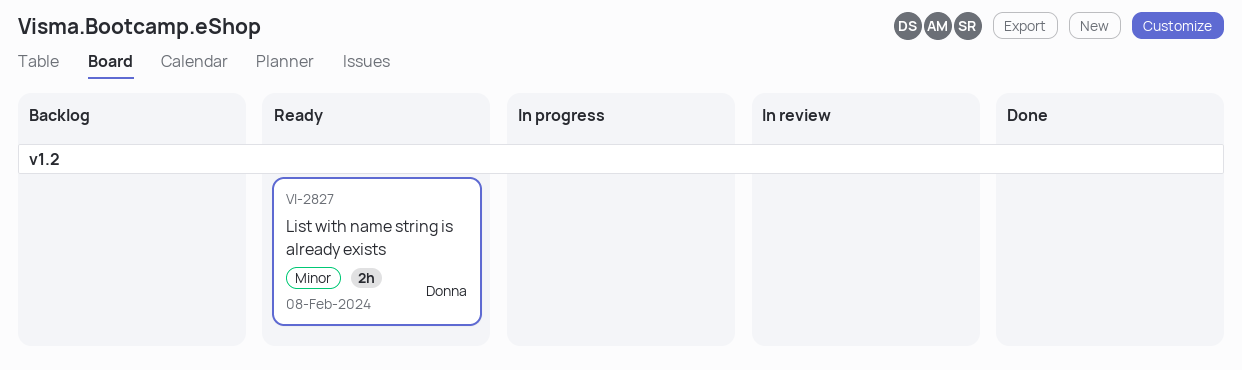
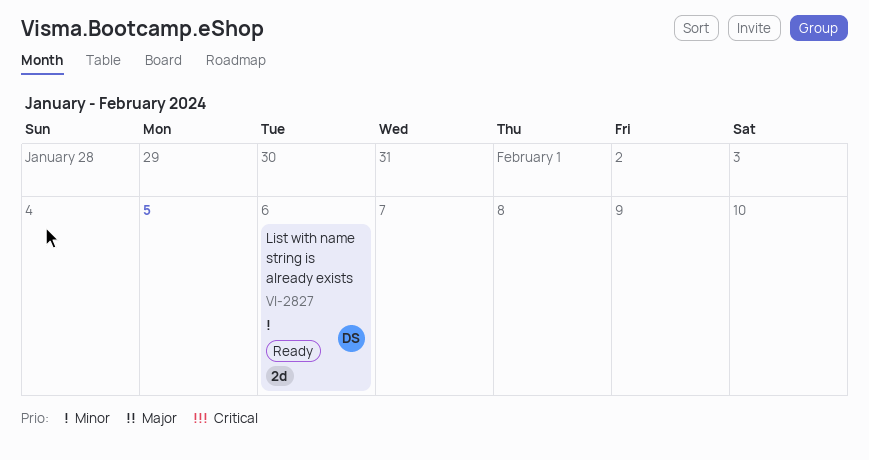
VI-2827, estimate: 2h -> 2d
VI-2827, due: Feb 8 -> Feb 6

